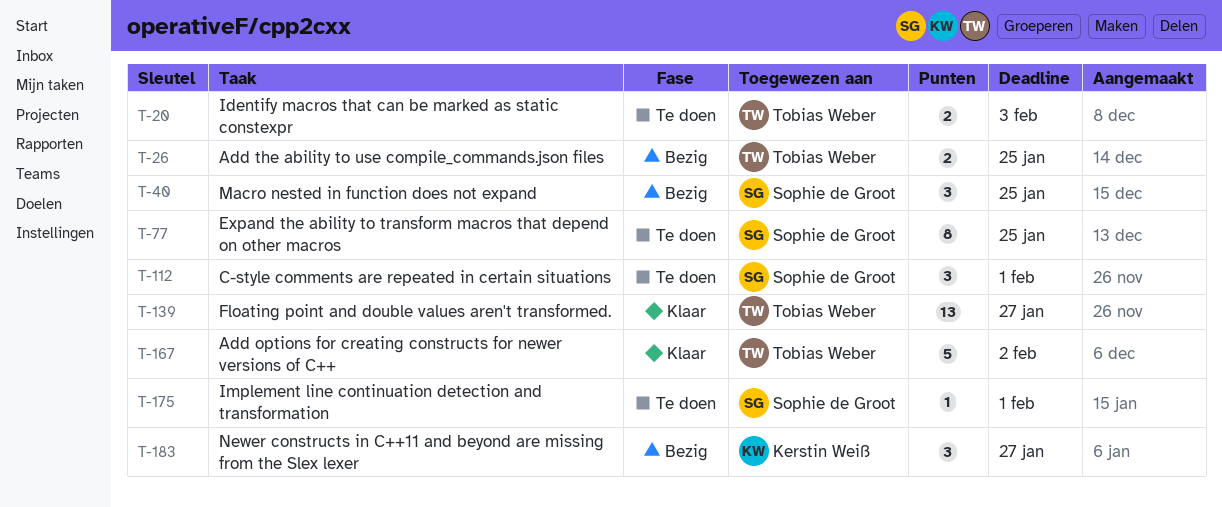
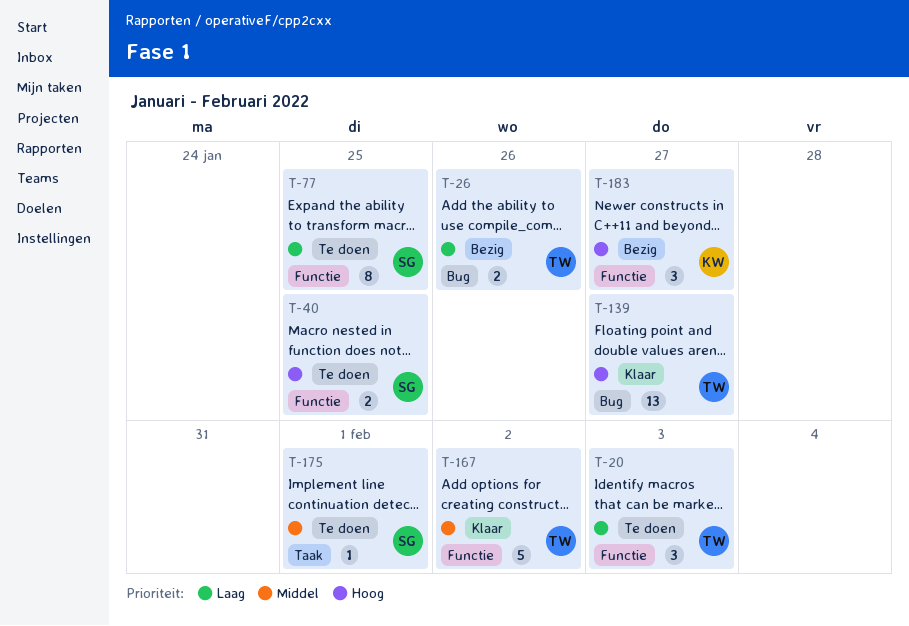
T-20, estimate: 2 -> 3
T-26, due: Jan 25 -> Jan 26
T-40, status: Bezig -> Te doen
T-40, estimate: 3 -> 2
T-112: present -> none

